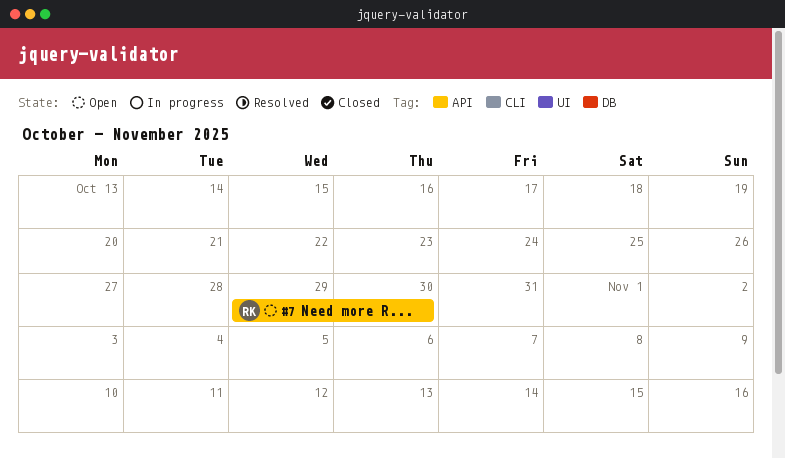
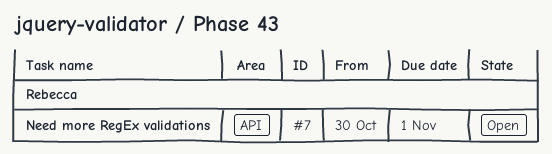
#7, start: Oct 29 -> Oct 30
#7, due: Oct 30 -> Nov 1

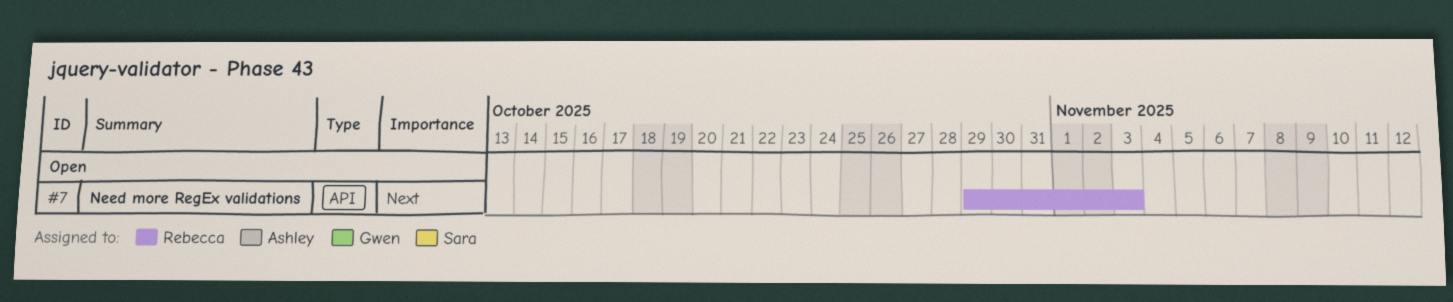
#7, start: Oct 30 -> Oct 29
#7, due: Nov 1 -> Nov 3

